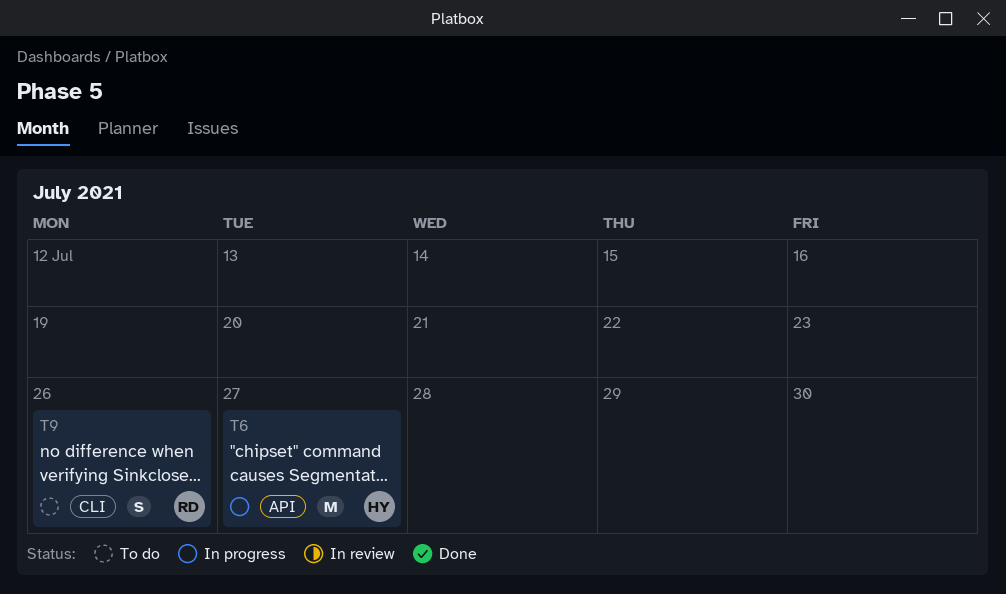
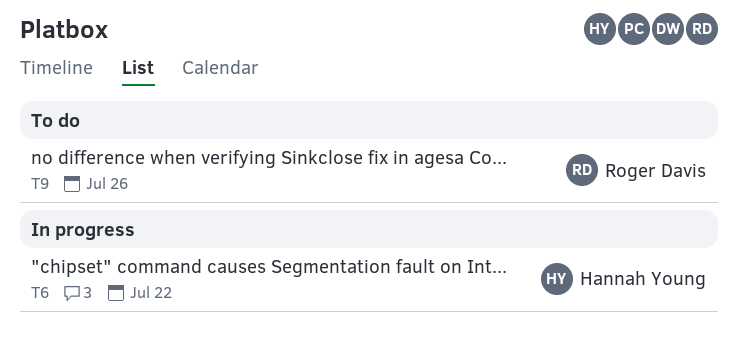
T6, due: Jul 27 -> Jul 22

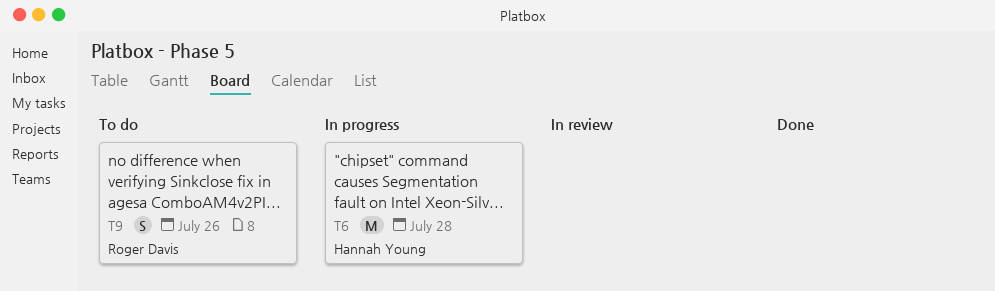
T6, due: Jul 22 -> Jul 28

